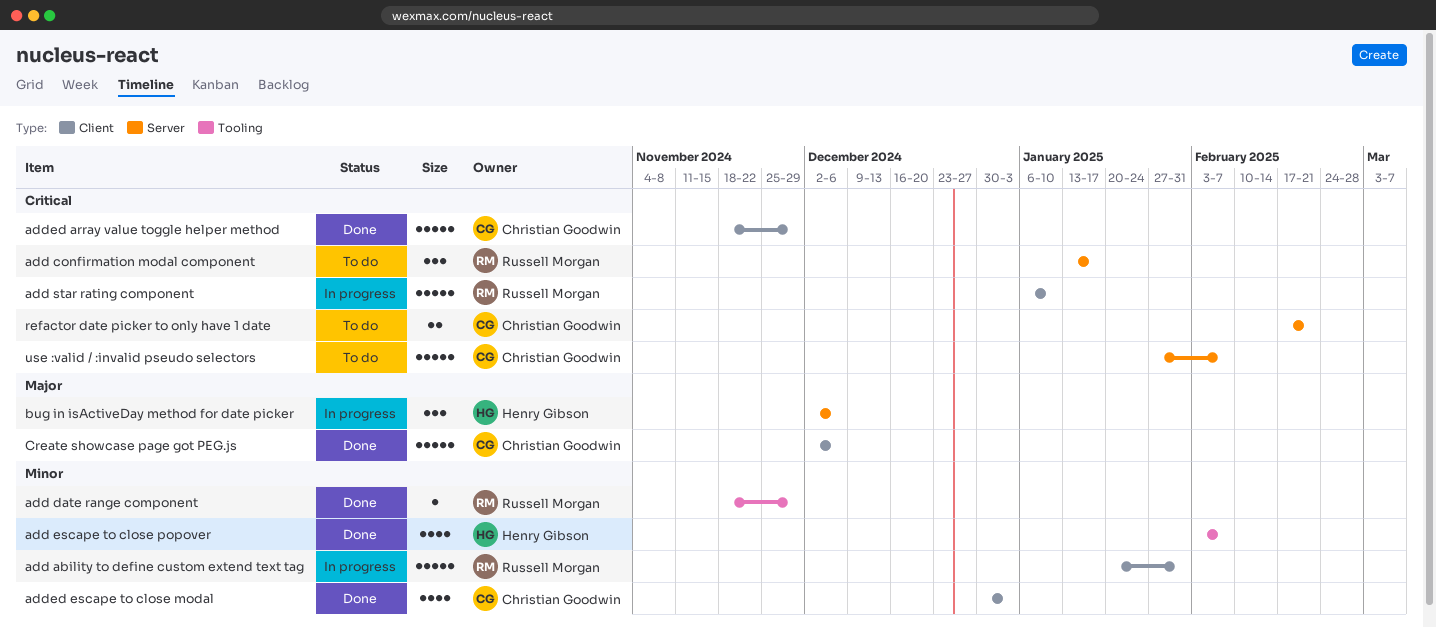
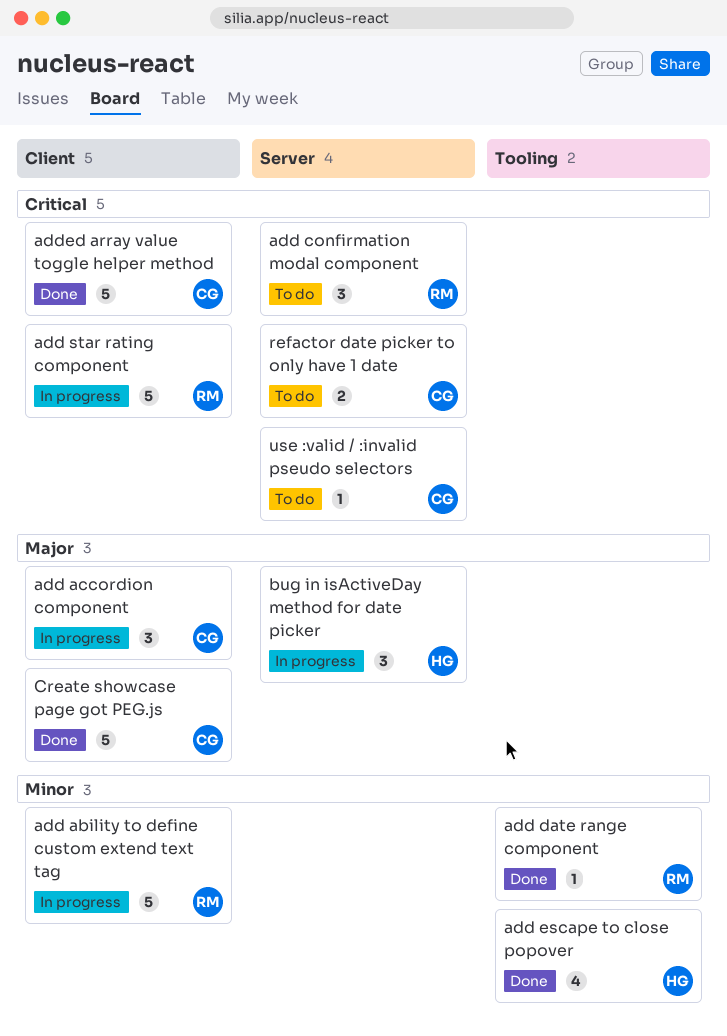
add accordion component: none -> present
added escape to close modal: present -> none
use :valid / :invalid pseudo selectors, estimate: 5 -> 1

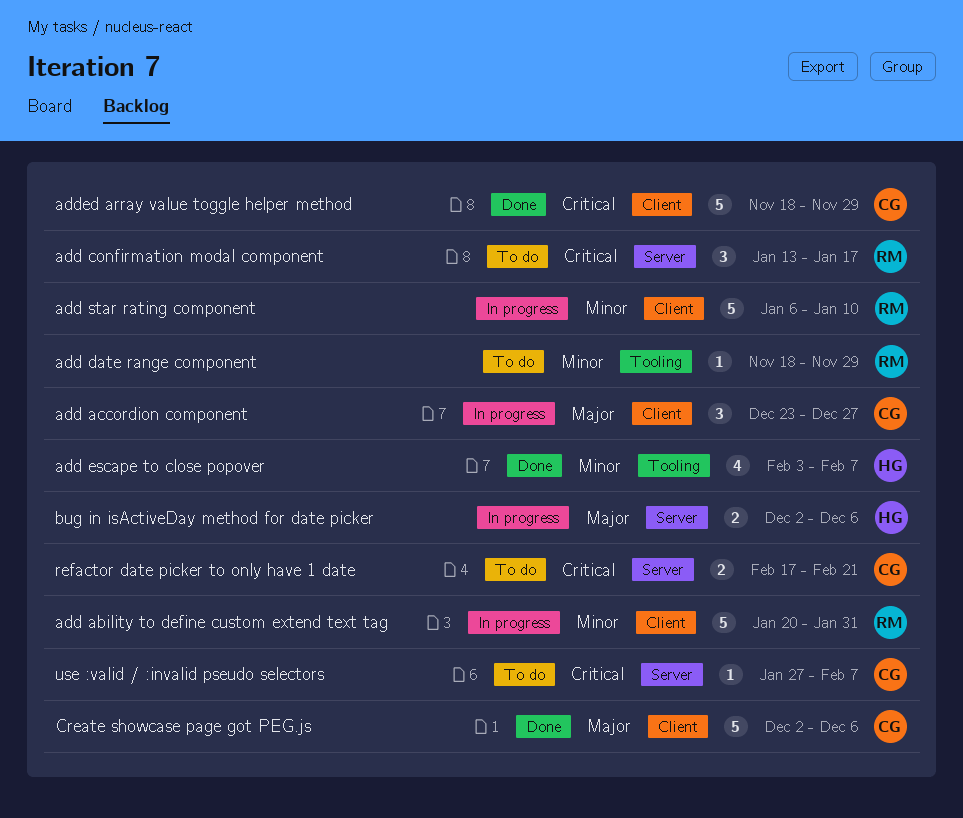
add date range component, status: Done -> To do
add star rating component, priority: Critical -> Minor
bug in isActiveDay method for date picker, estimate: 3 -> 2

